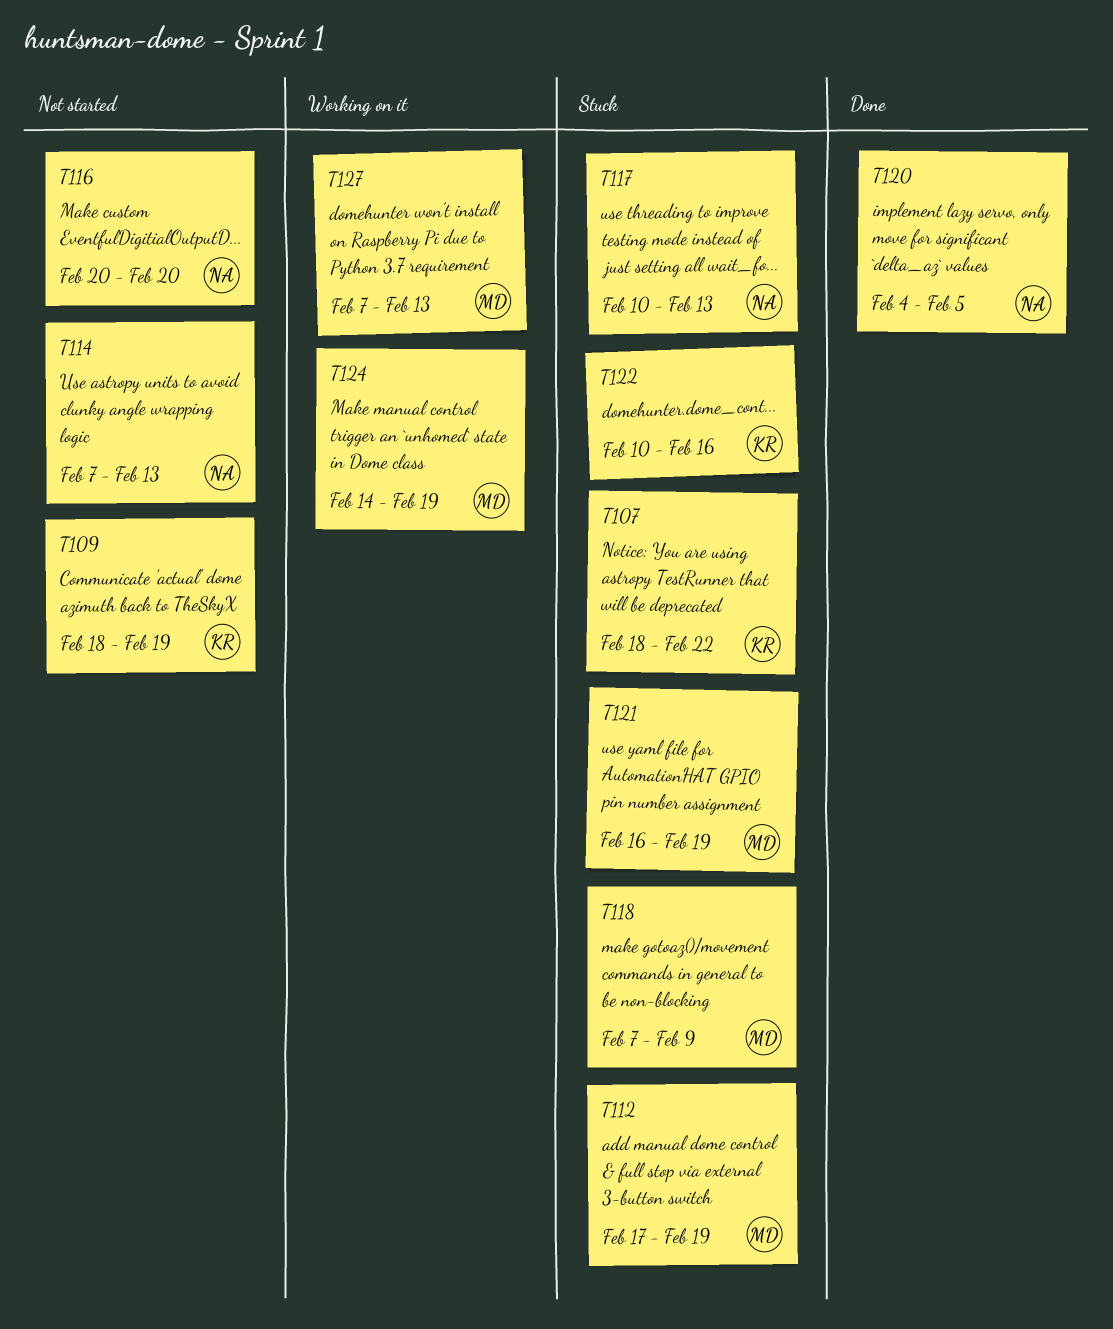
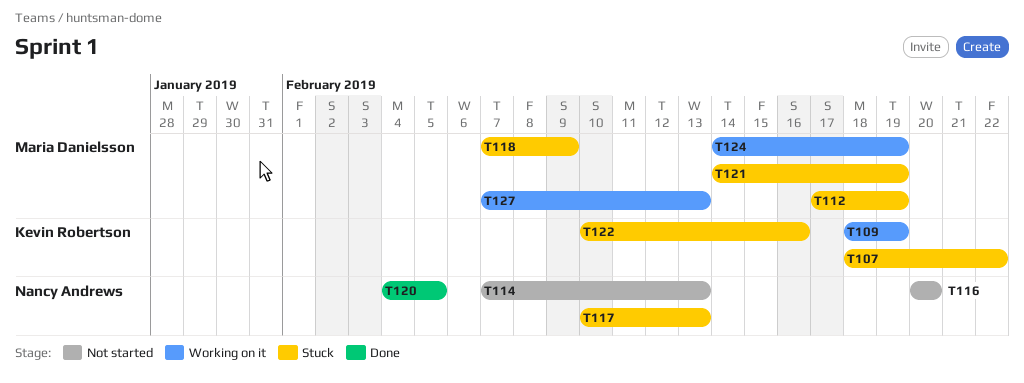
T109, status: Not started -> Working on it
T121, start: Feb 16 -> Feb 14

